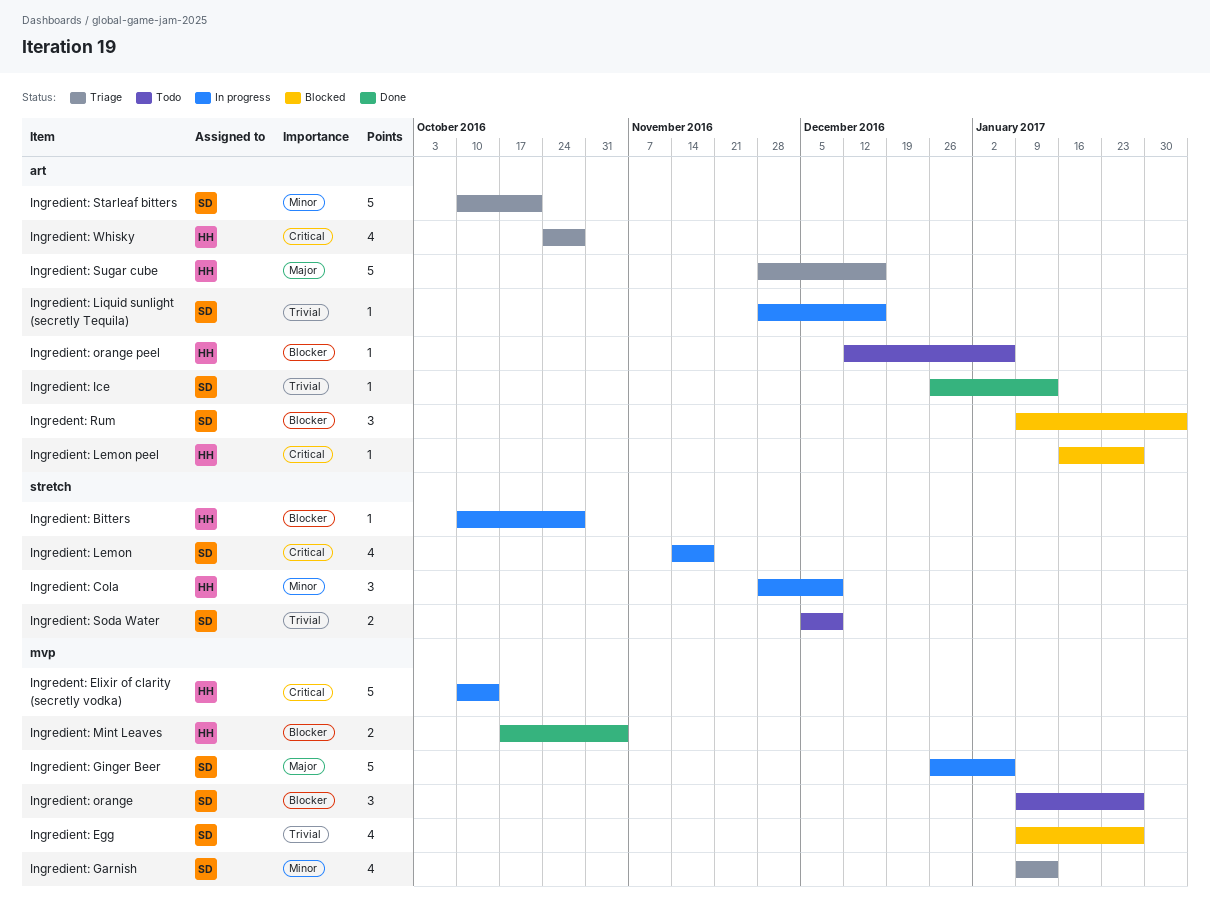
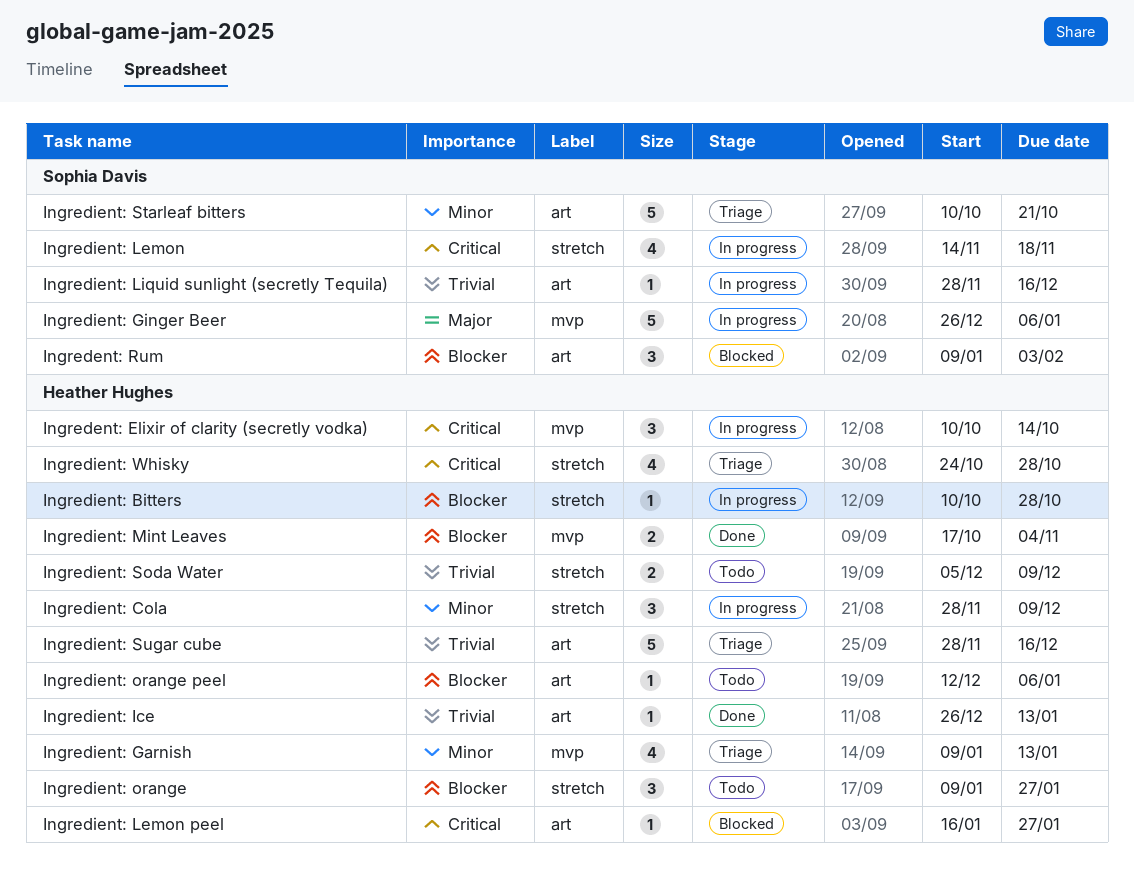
Ingredent: Elixir of clarity (secretly vodka), estimate: 5 -> 3
Ingredient: Egg: present -> none
Ingredient: Garnish, owner: Sophia Davis -> Heather Hughes
Ingredient: Ice, owner: Sophia Davis -> Heather Hughes
Ingredient: orange, owner: Sophia Davis -> Heather Hughes
Ingredient: orange, label: mvp -> stretch
Ingredient: Soda Water, owner: Sophia Davis -> Heather Hughes
Ingredient: Sugar cube, priority: Major -> Trivial
Ingredient: Whisky, label: art -> stretch

